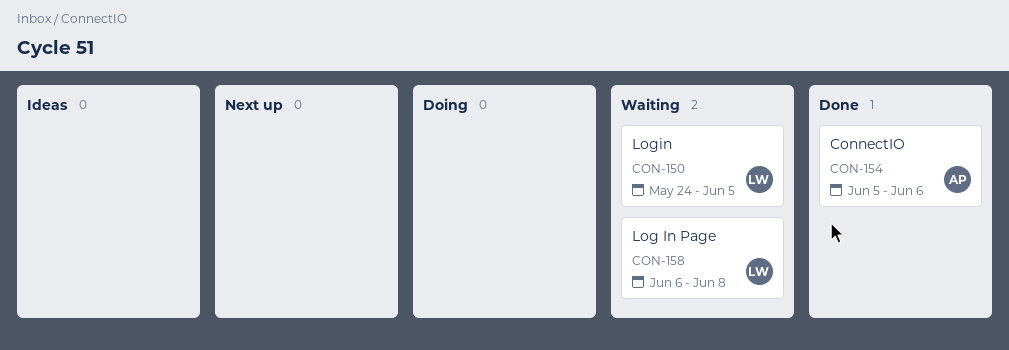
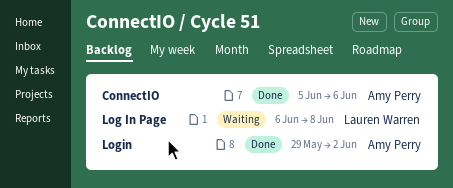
Login, status: Waiting -> Done
Login, owner: Lauren Warren -> Amy Perry
Login, start: May 24 -> May 29
Login, due: Jun 5 -> Jun 2

